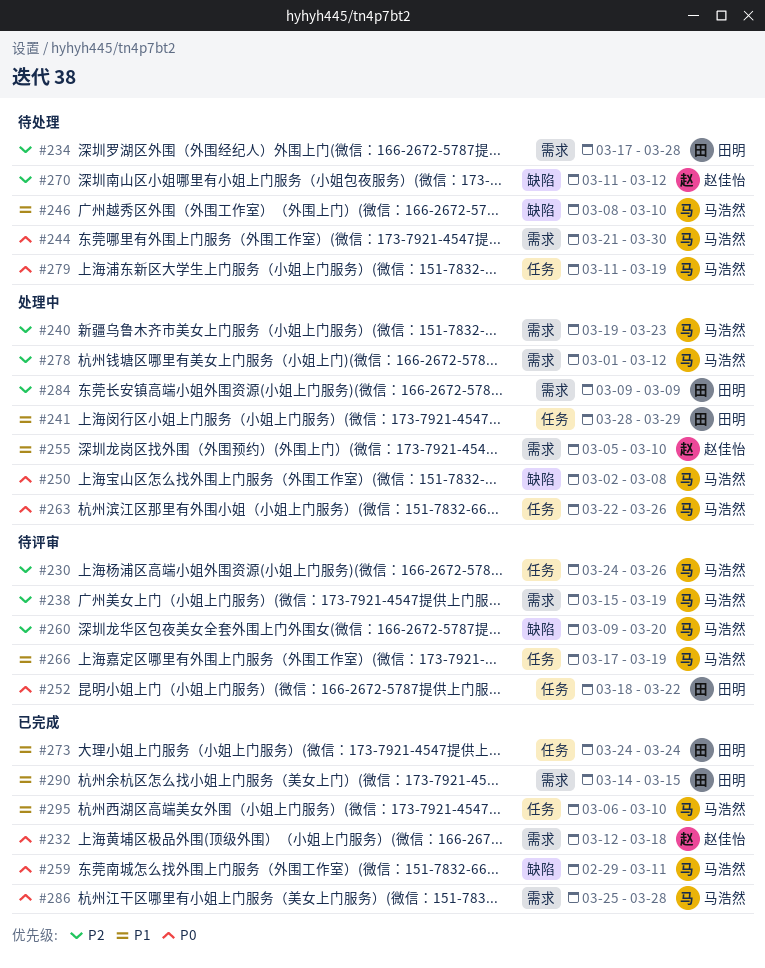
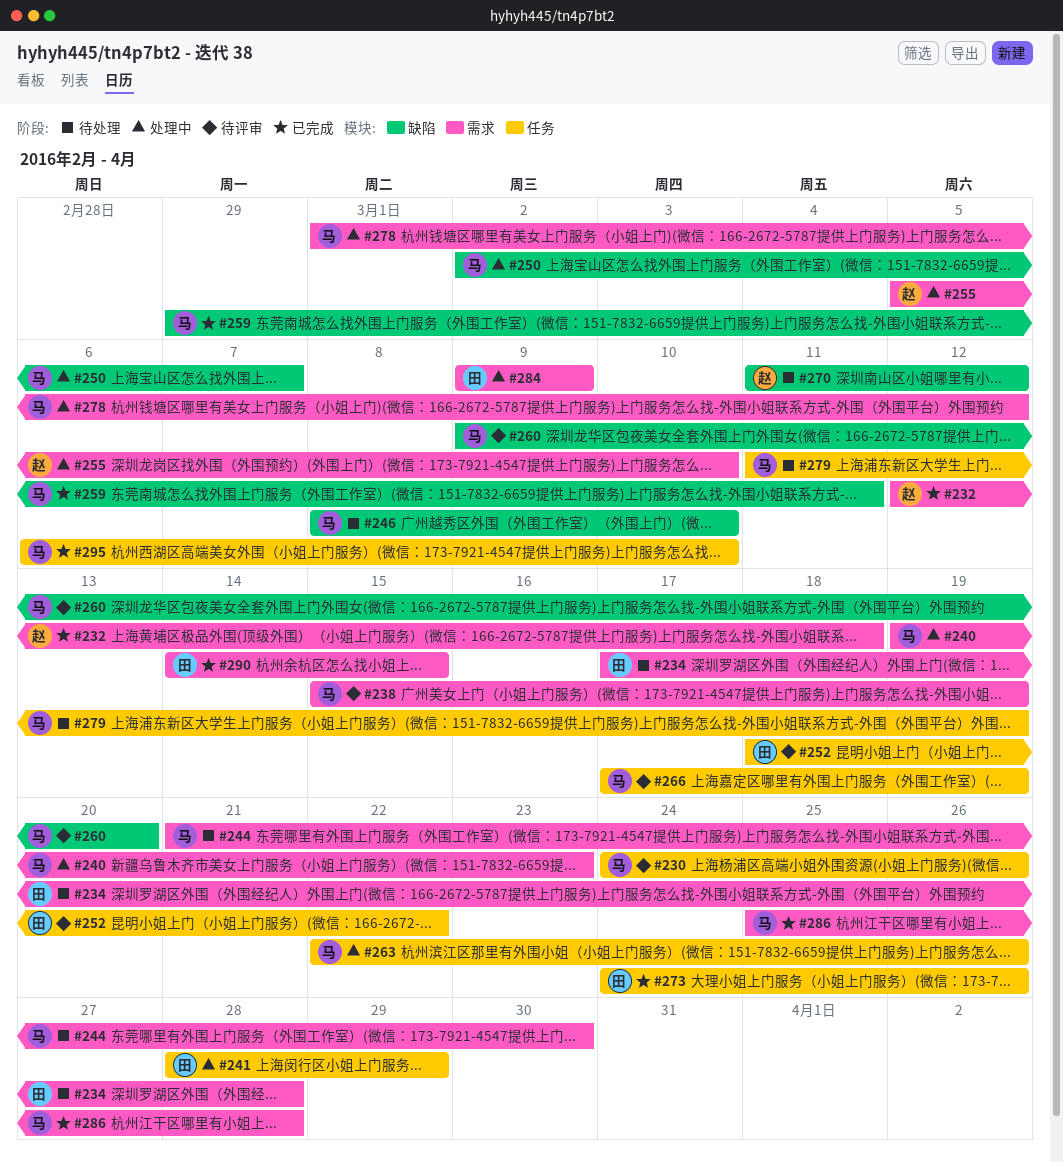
#250, due: Mar 8 -> Mar 7
#273, due: Mar 24 -> Mar 26

